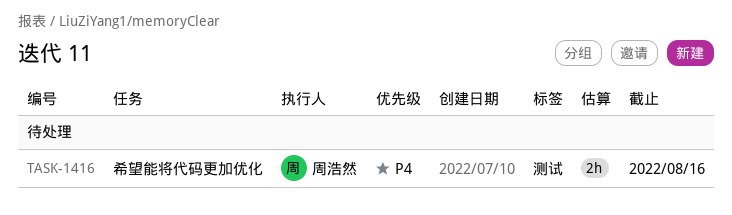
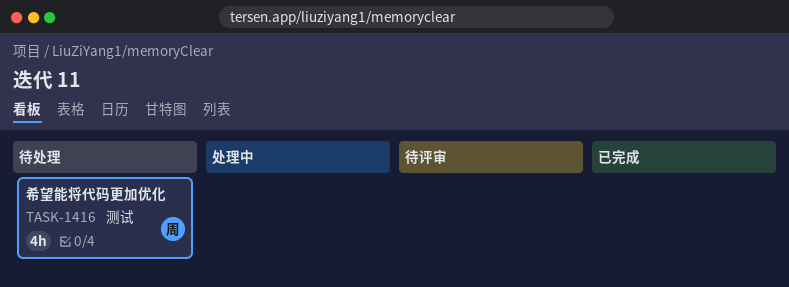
TASK-1416, estimate: 2h -> 4h

